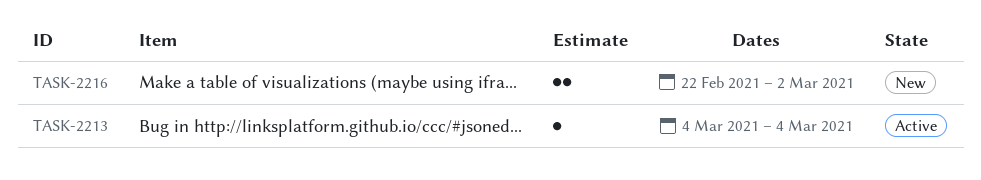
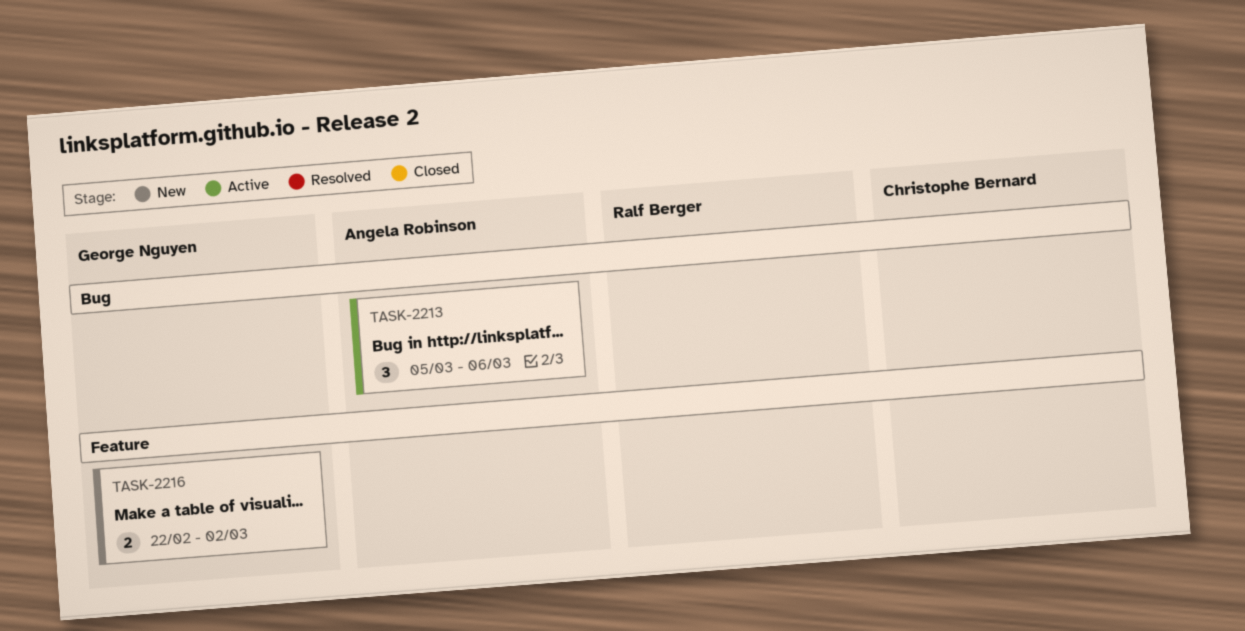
TASK-2213, estimate: 1 -> 3
TASK-2213, start: Mar 4 -> Mar 5
TASK-2213, due: Mar 4 -> Mar 6

